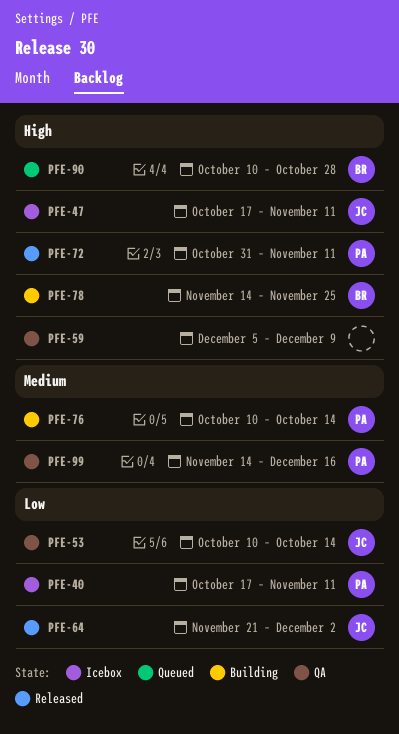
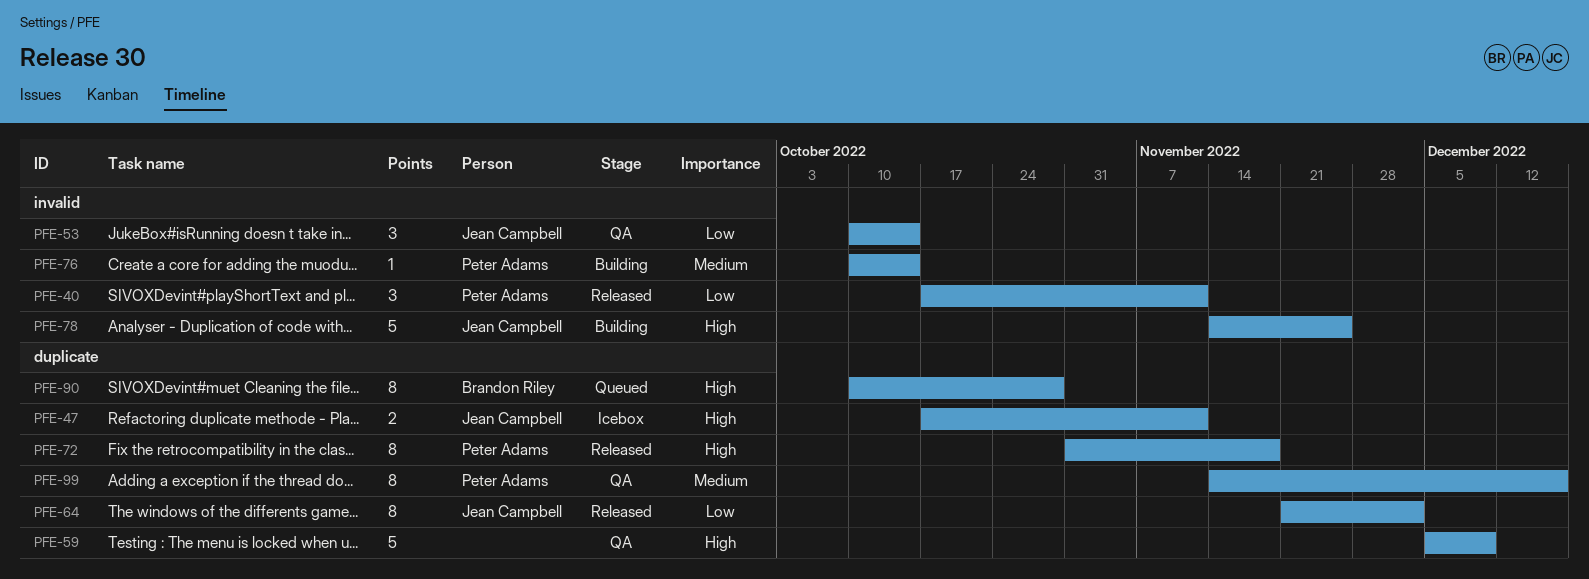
PFE-40, status: Icebox -> Released
PFE-72, due: Nov 11 -> Nov 18
PFE-78, owner: Brandon Riley -> Jean Campbell

